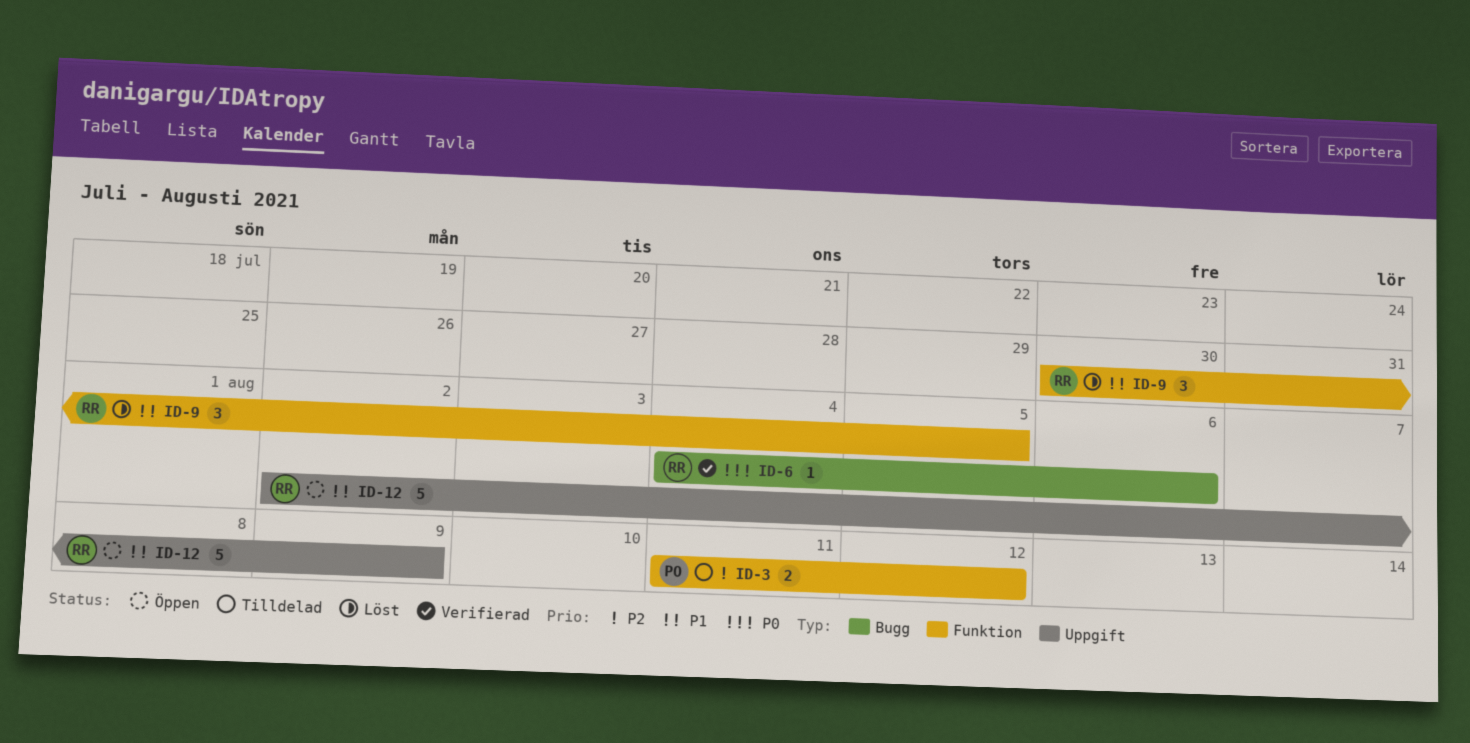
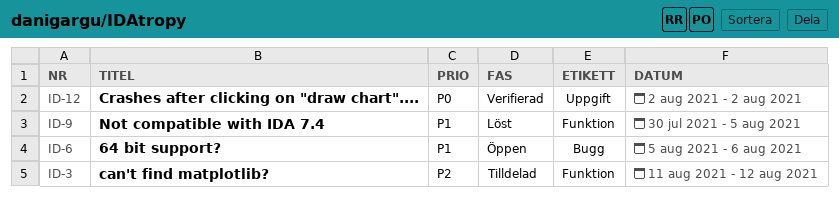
ID-6, status: Verifierad -> Öppen
ID-6, priority: P0 -> P1
ID-6, start: Aug 4 -> Aug 5
ID-12, status: Öppen -> Verifierad
ID-12, priority: P1 -> P0
ID-12, due: Aug 9 -> Aug 2

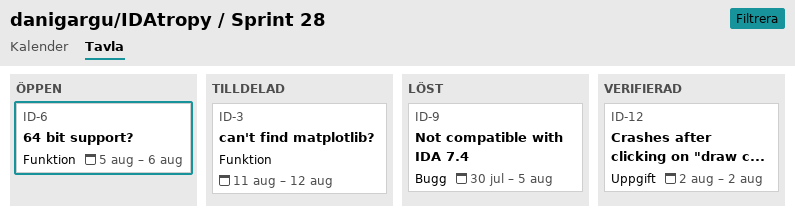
ID-6, label: Bugg -> Funktion
ID-9, label: Funktion -> Bugg

